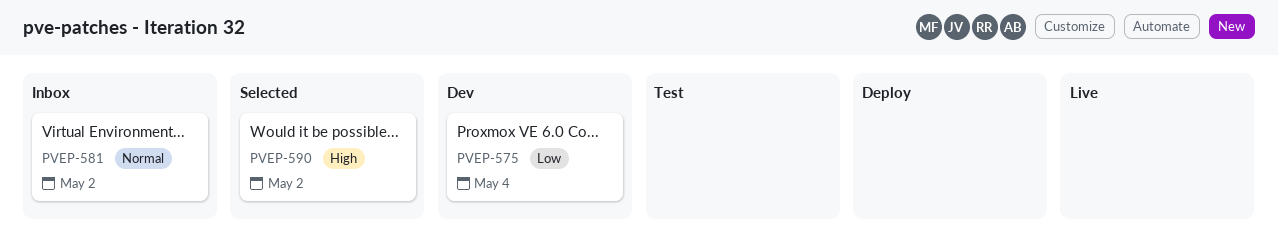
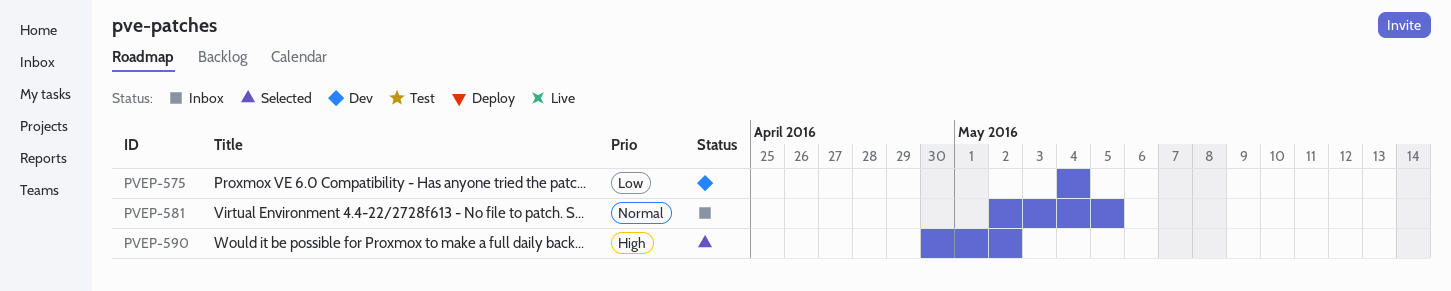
PVEP-581, due: May 2 -> May 5

